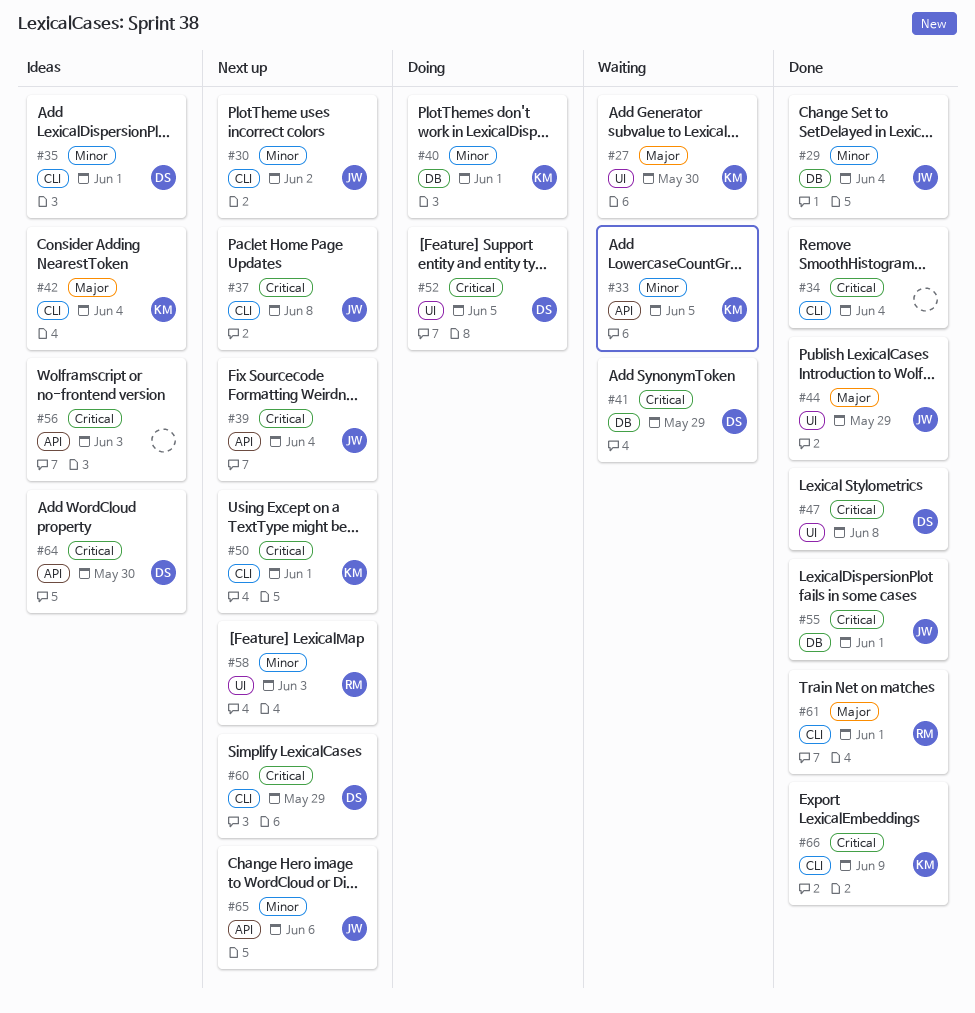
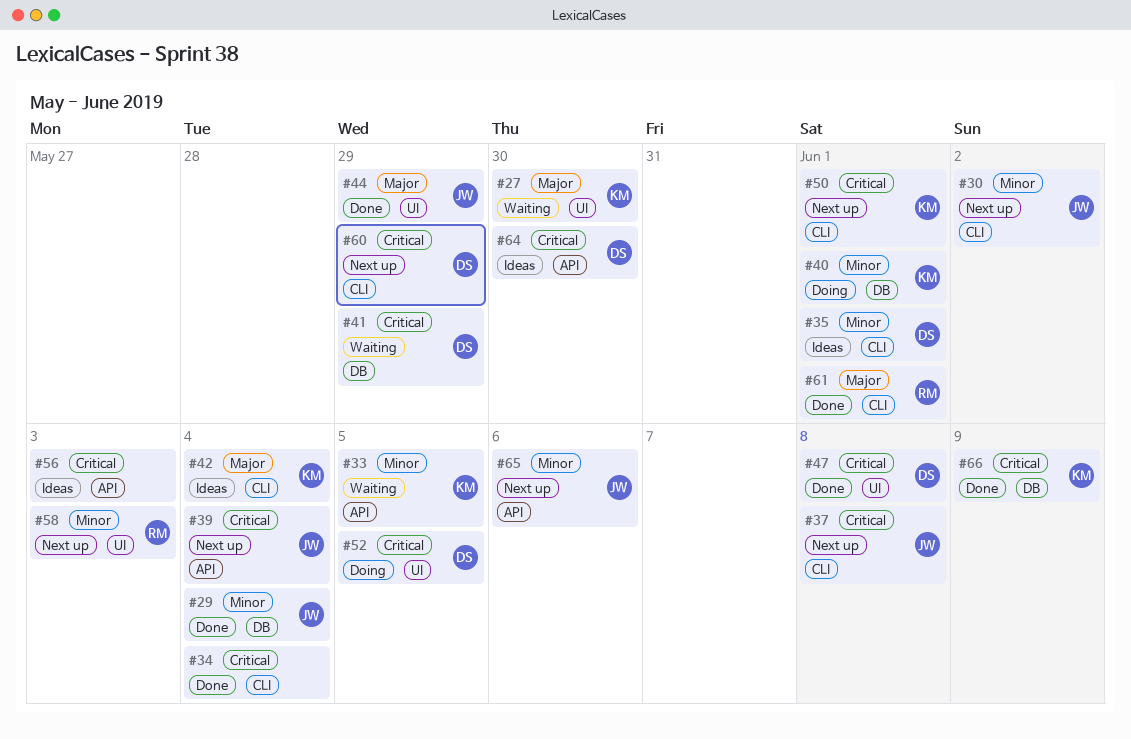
#55: present -> none
#66, label: CLI -> DB

